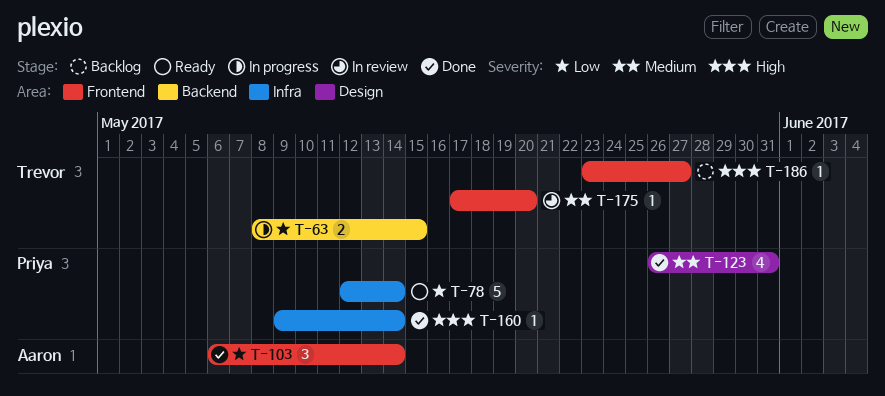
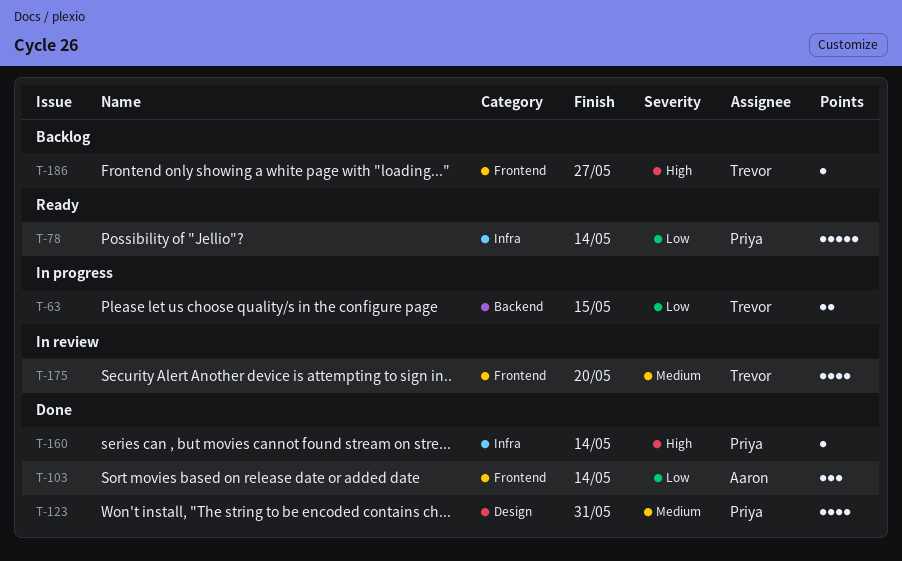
T-175, estimate: 1 -> 4

